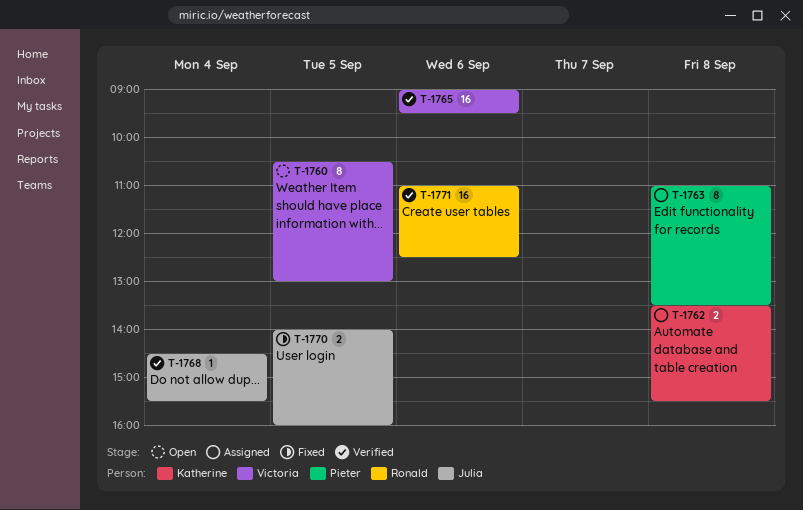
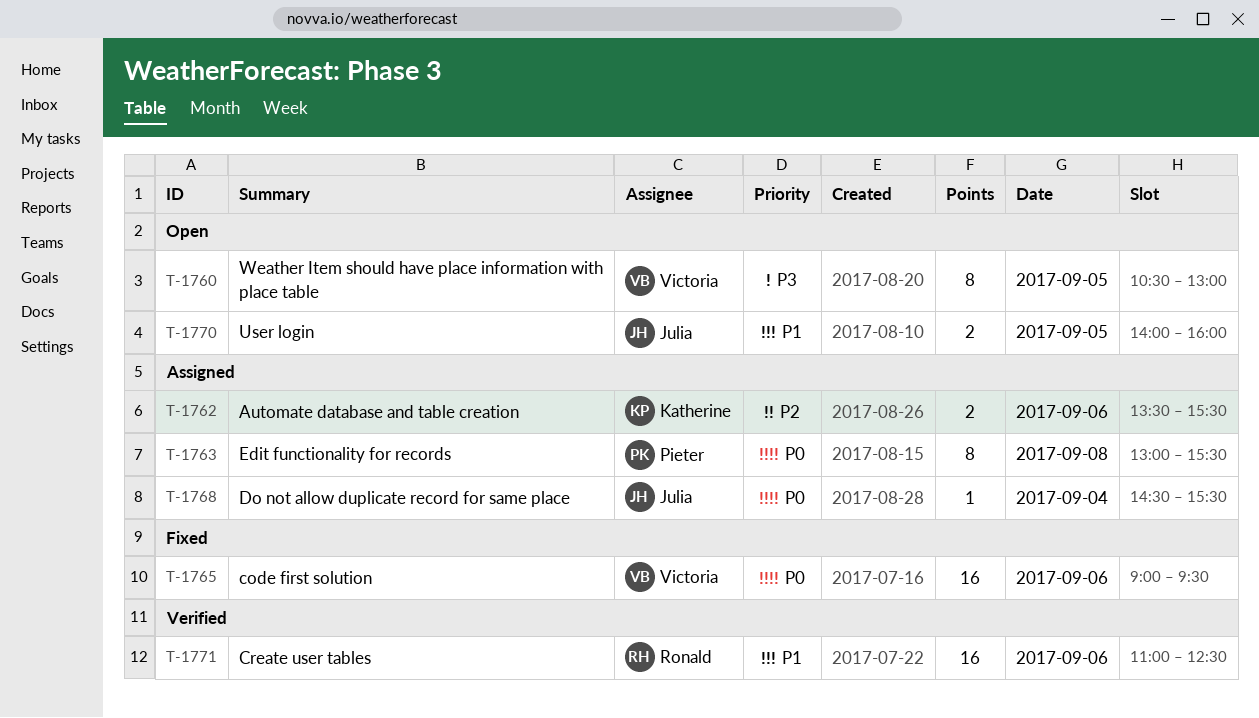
T-1762, day: Sep 8 -> Sep 6
T-1763, begins: 11:00 -> 13:00
T-1763, ends: 13:30 -> 15:30
T-1765, status: Verified -> Fixed
T-1768, status: Verified -> Assigned
T-1770, status: Fixed -> Open

